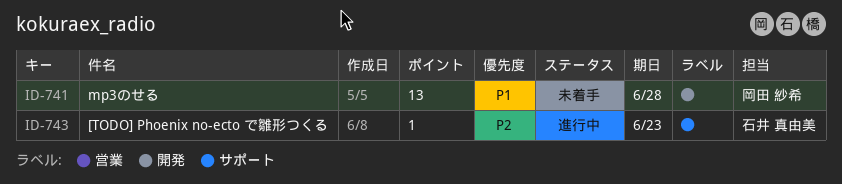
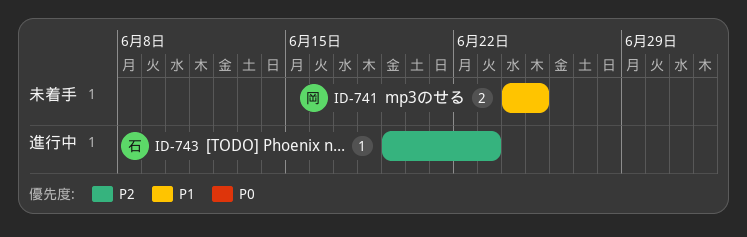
ID-741, estimate: 13 -> 2
ID-741, due: Jun 28 -> Jun 25

